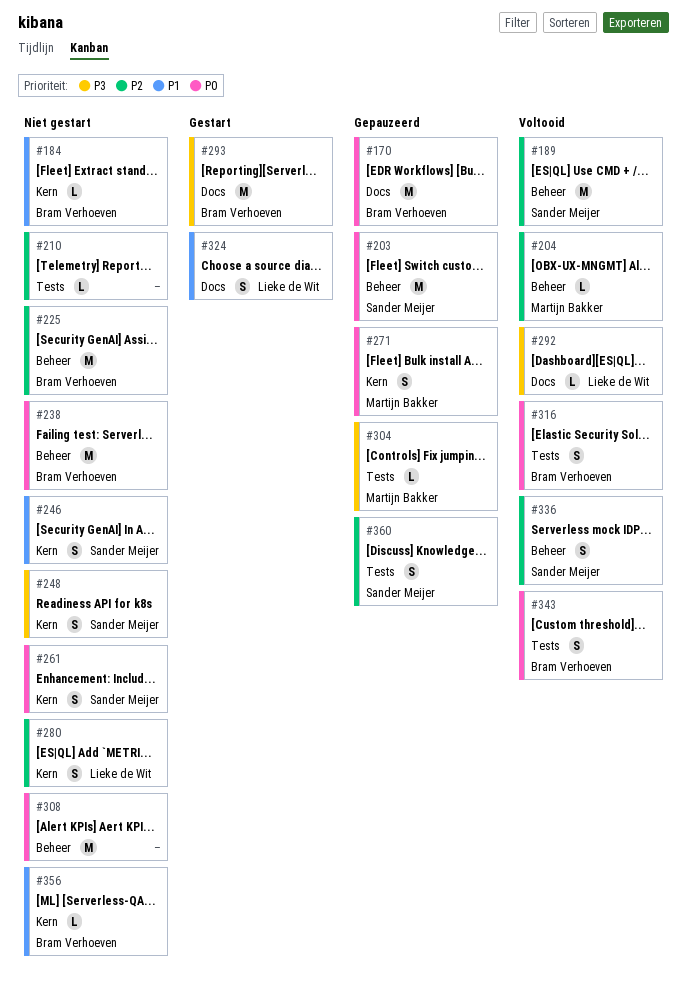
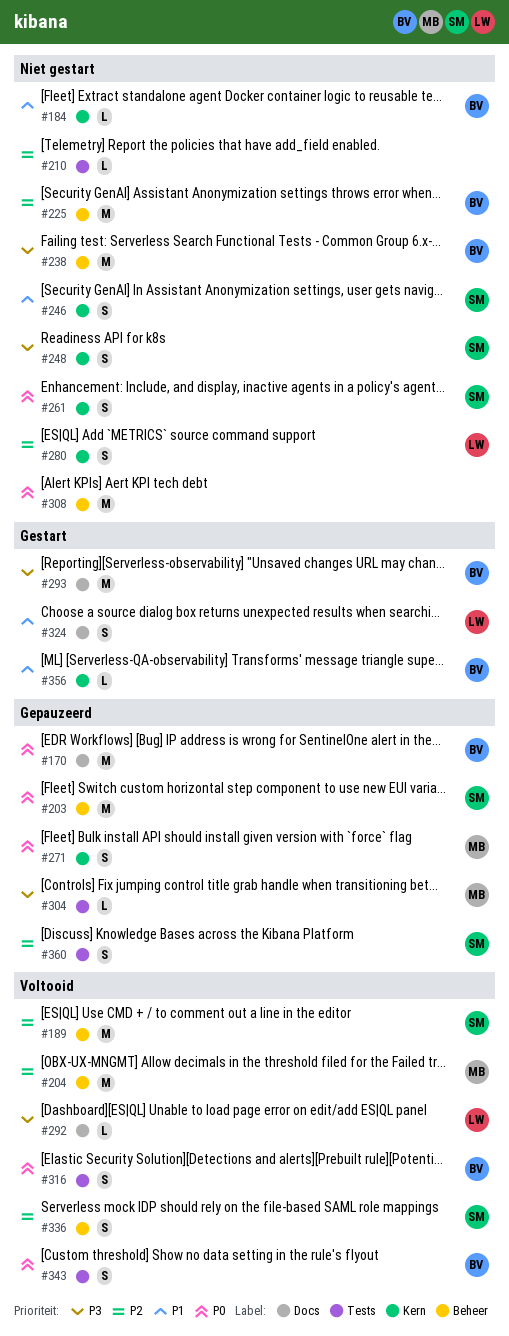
#204, estimate: L -> M
#238, priority: P0 -> P3
#356, status: Niet gestart -> Gestart

